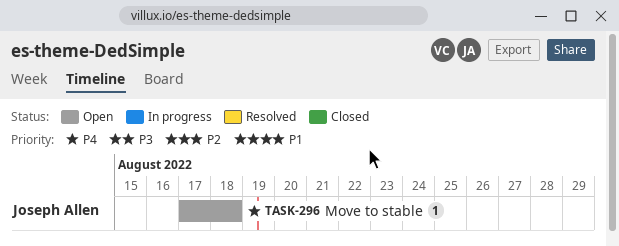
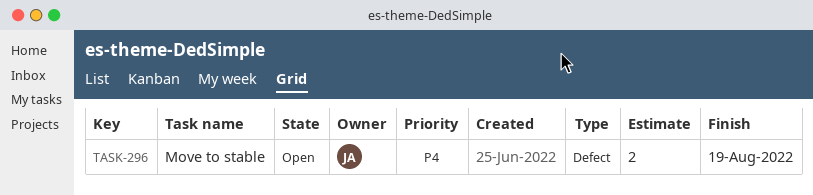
TASK-296, estimate: 1 -> 2
TASK-296, due: Aug 18 -> Aug 19

